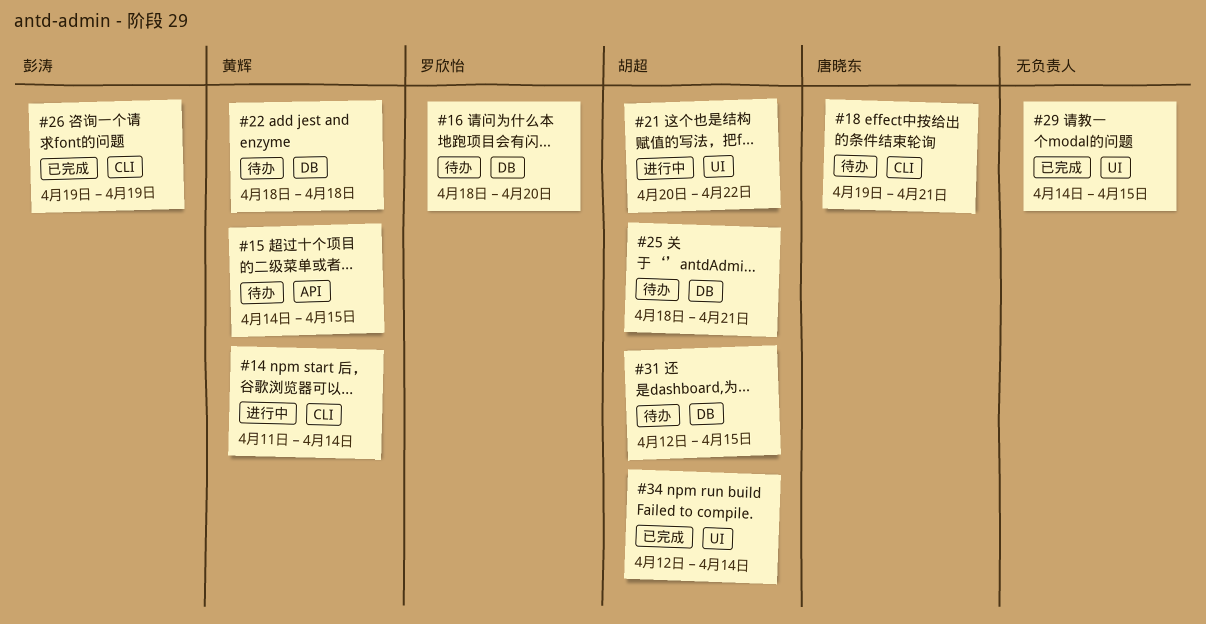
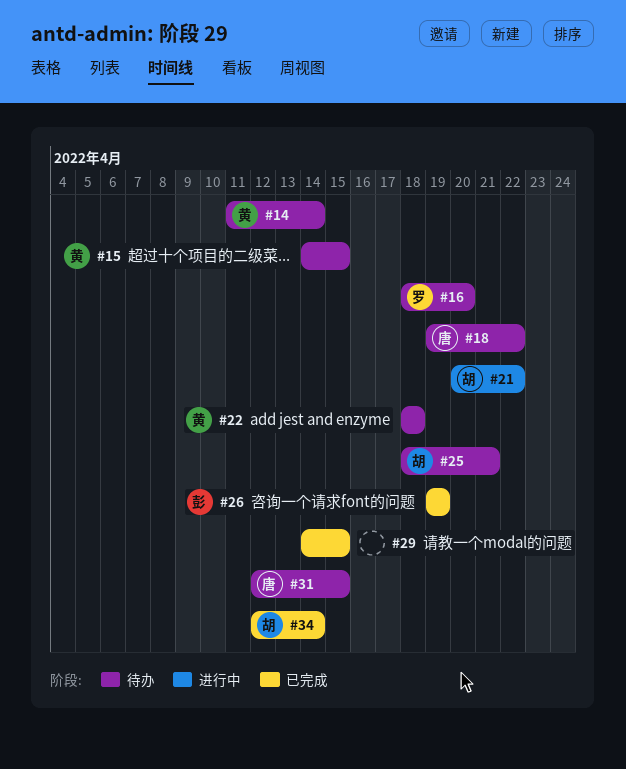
#14, status: 进行中 -> 待办
#18, due: Apr 21 -> Apr 22
#31, owner: 胡超 -> 唐晓东

